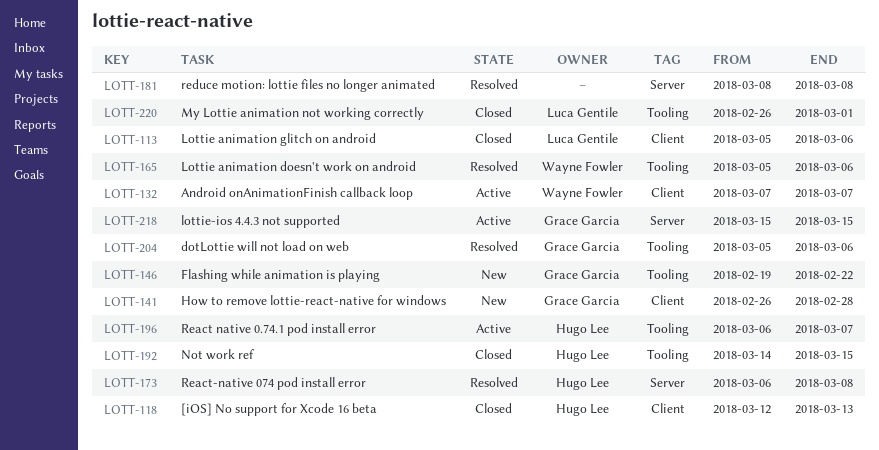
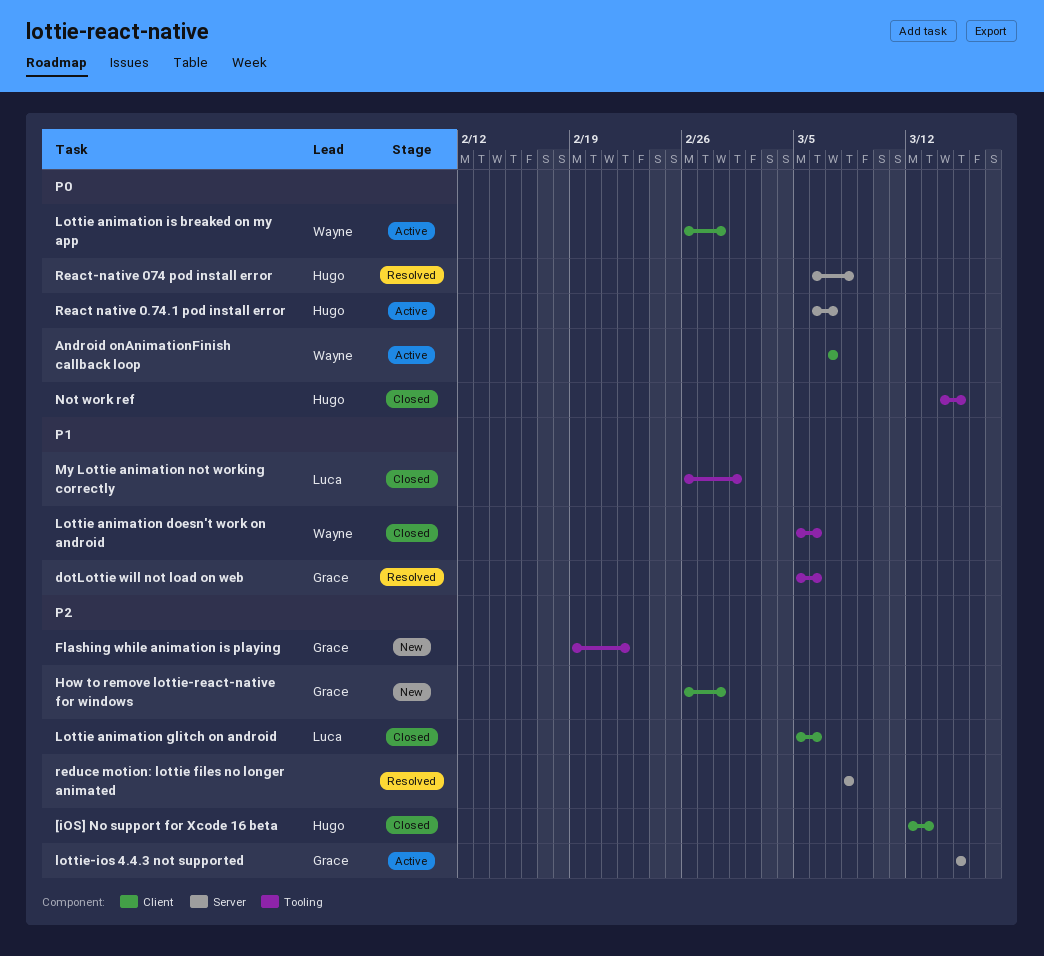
Lottie animation doesn't work on android, status: Resolved -> Closed
Lottie animation is breaked on my app: none -> present
React native 0.74.1 pod install error, label: Tooling -> Server

